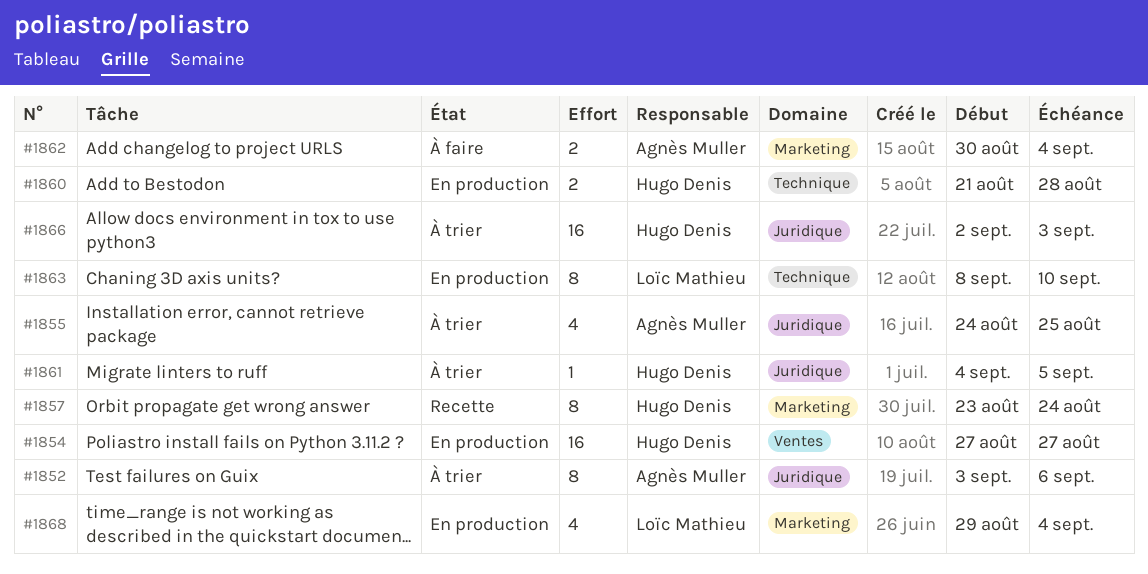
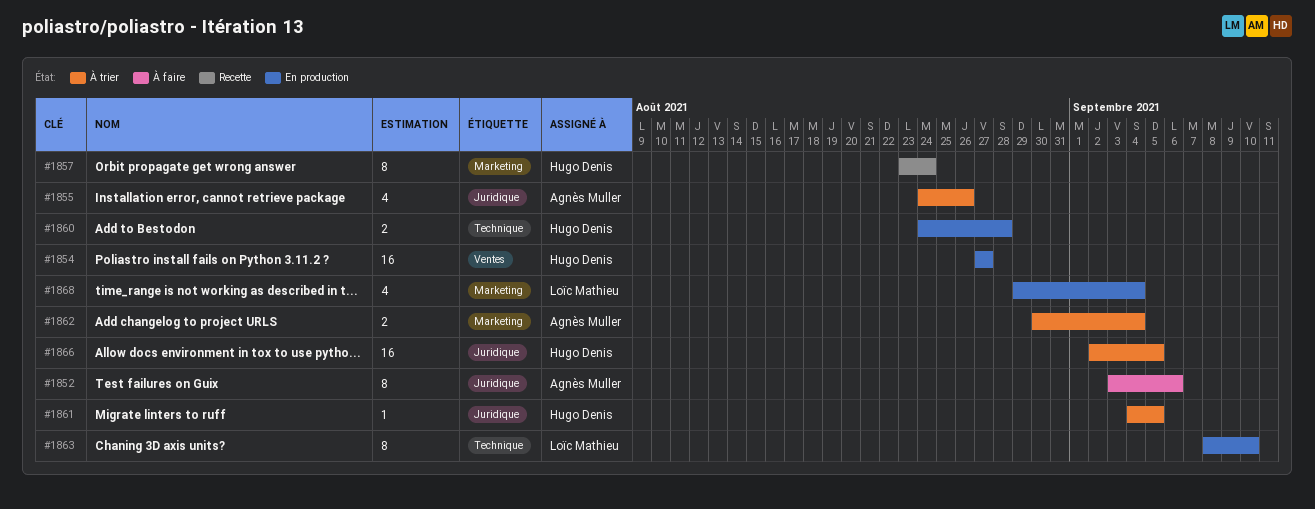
#1852, status: À trier -> À faire
#1855, due: Aug 25 -> Aug 26
#1860, start: Aug 21 -> Aug 24
#1862, status: À faire -> À trier
#1866, due: Sep 3 -> Sep 5

